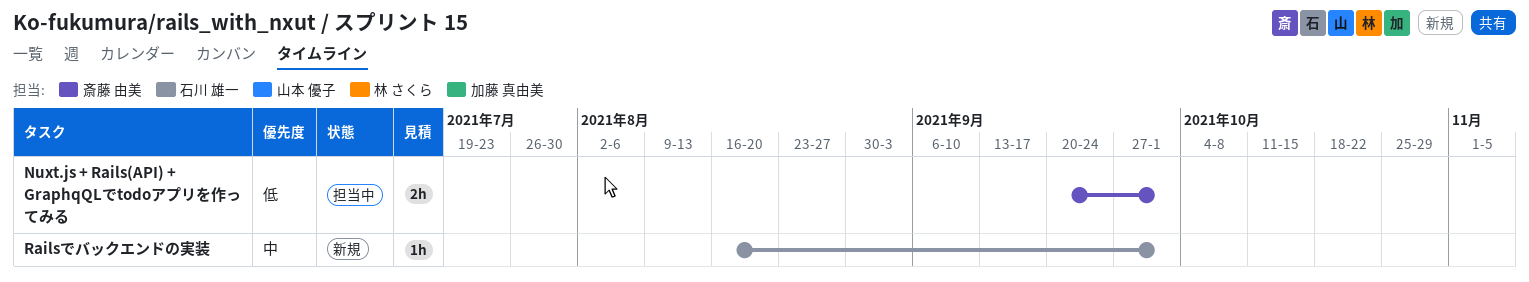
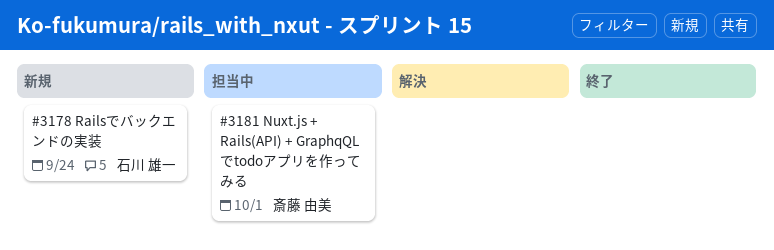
Railsでバックエンドの実装, due: Oct 1 -> Sep 24

